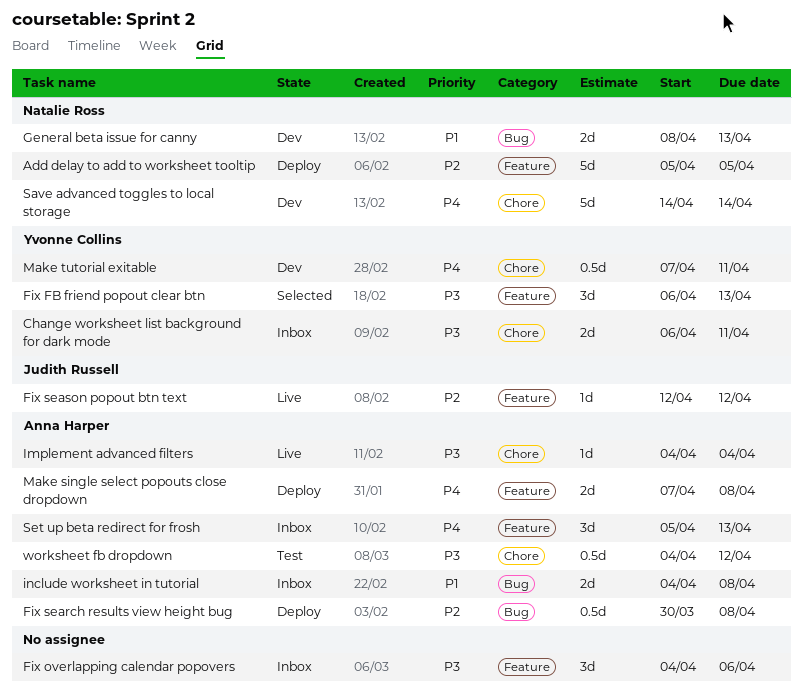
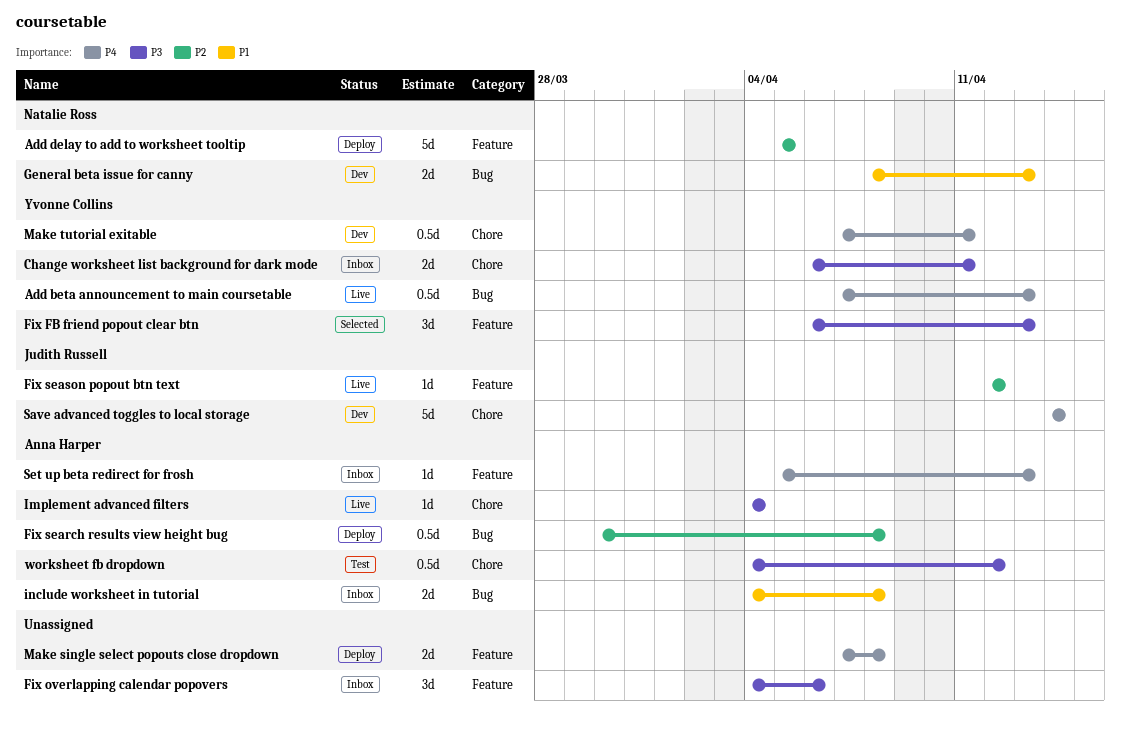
Add beta announcement to main coursetable: none -> present
Make single select popouts close dropdown, owner: Anna Harper -> none
Save advanced toggles to local storage, owner: Natalie Ross -> Judith Russell
Set up beta redirect for frosh, estimate: 3d -> 1d

